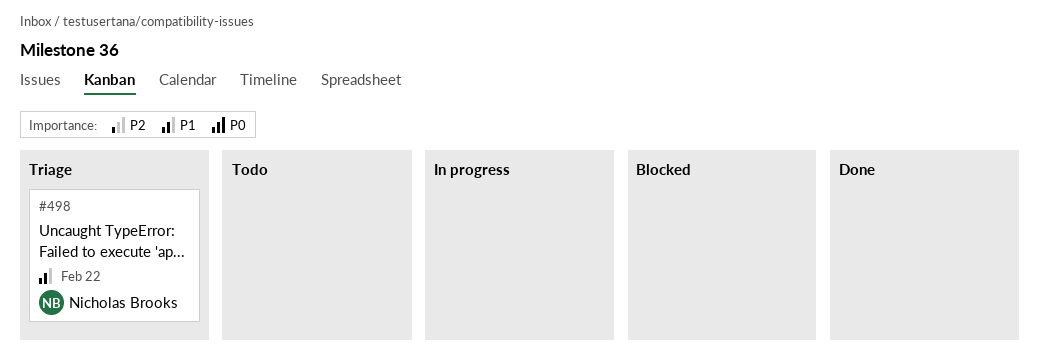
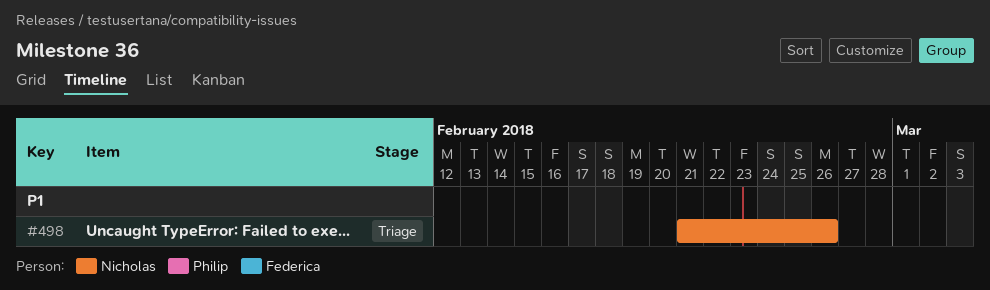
#498, due: Feb 22 -> Feb 26

